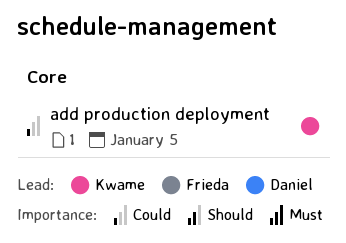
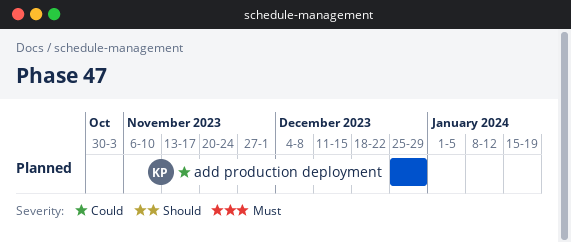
add production deployment, due: Jan 5 -> Dec 29

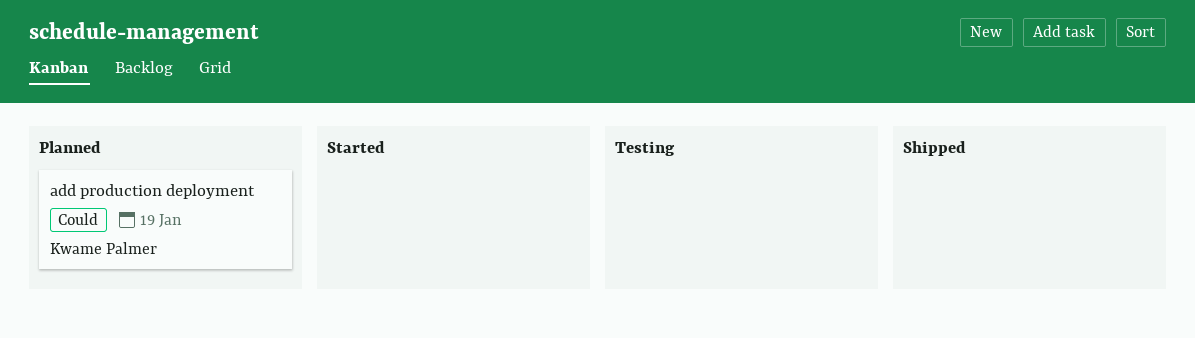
add production deployment, due: Dec 29 -> Jan 19

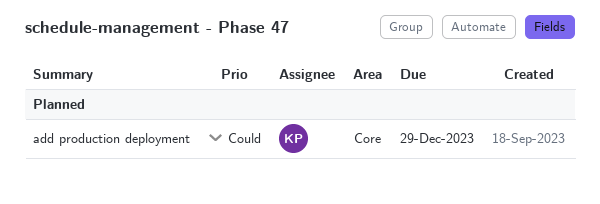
add production deployment, due: Jan 19 -> Dec 29

